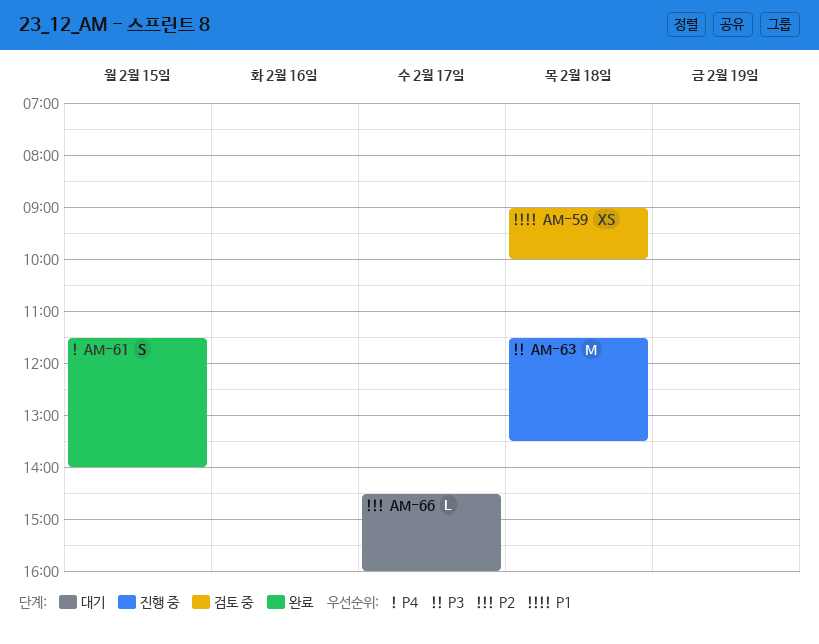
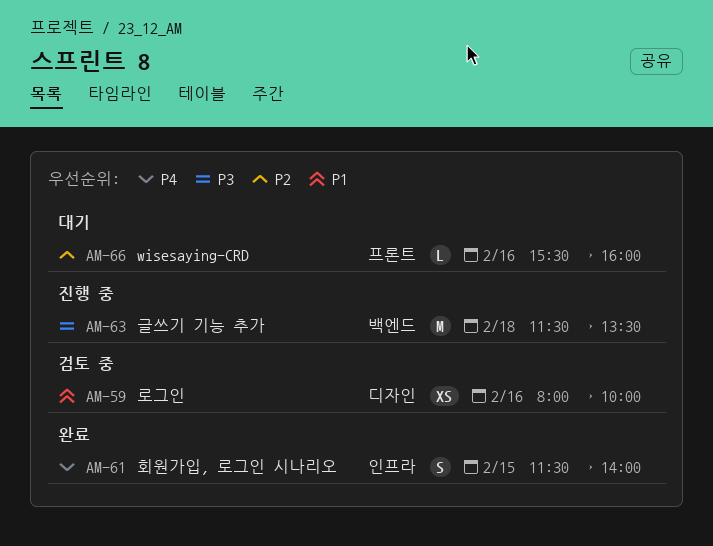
AM-59, day: Feb 18 -> Feb 16
AM-59, begins: 09:00 -> 08:00
AM-66, day: Feb 17 -> Feb 16
AM-66, begins: 14:30 -> 15:30

